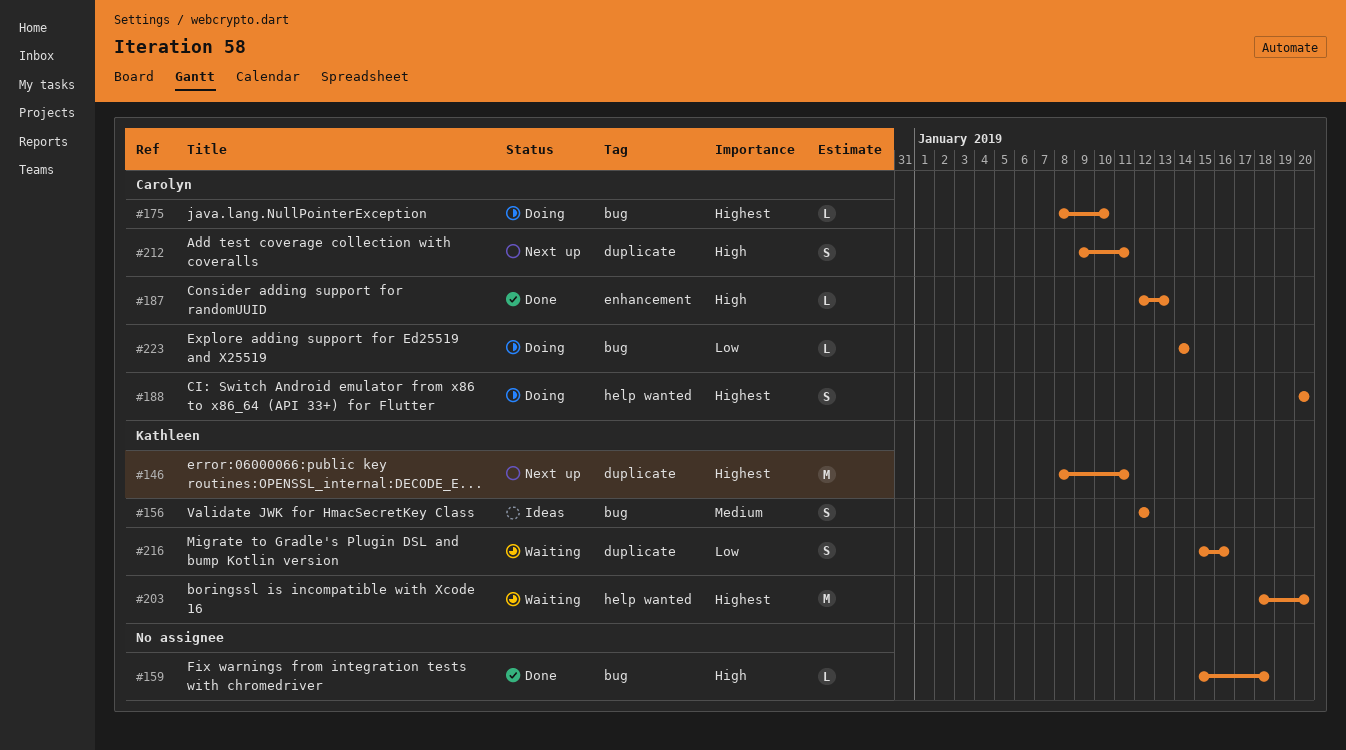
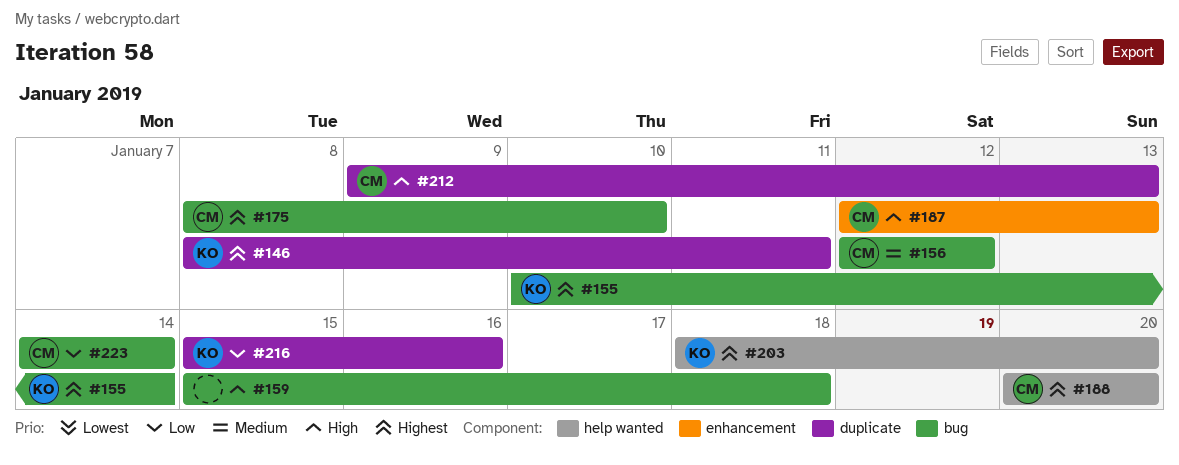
#155: none -> present
#156, owner: Kathleen -> Carolyn
#212, due: Jan 11 -> Jan 13

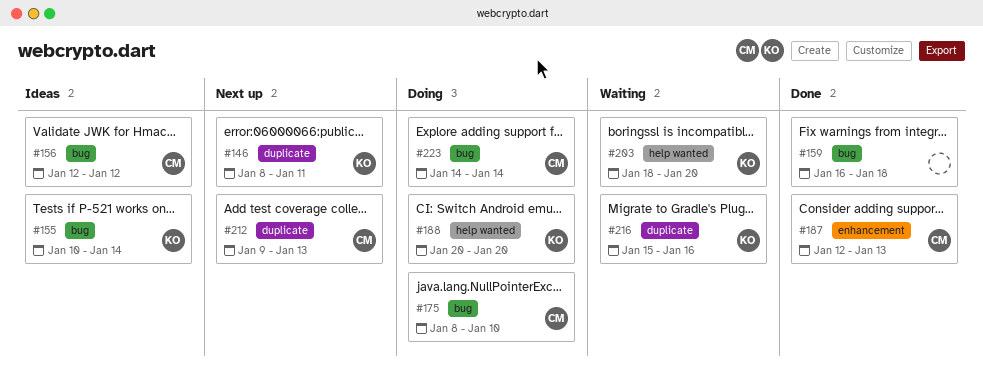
#159, start: Jan 15 -> Jan 16
#188, owner: CM -> KO

